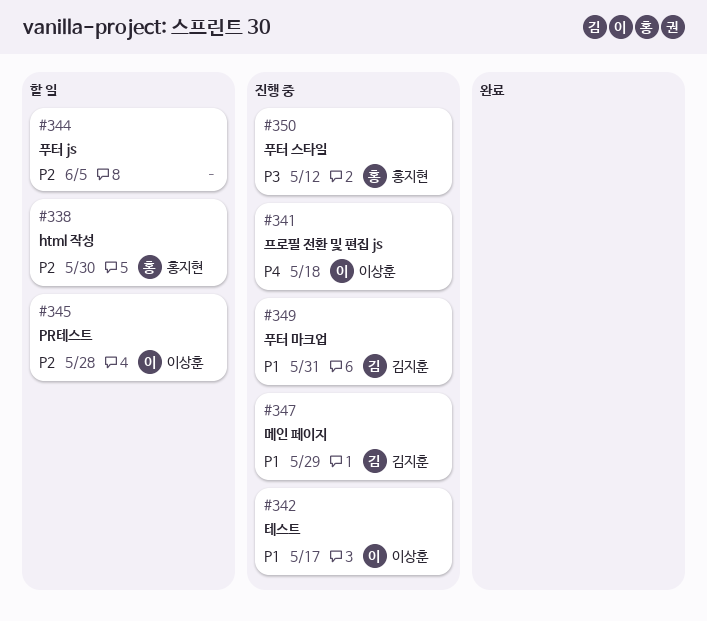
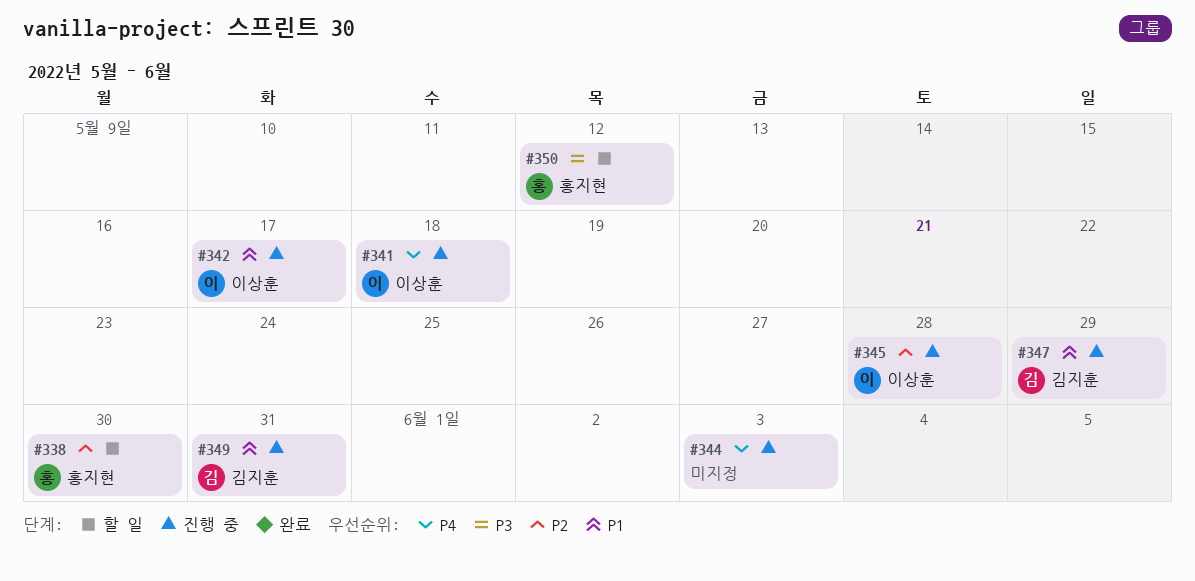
#344, status: 할 일 -> 진행 중
#344, priority: P2 -> P4
#344, due: Jun 5 -> Jun 3
#345, status: 할 일 -> 진행 중
#350, status: 진행 중 -> 할 일

